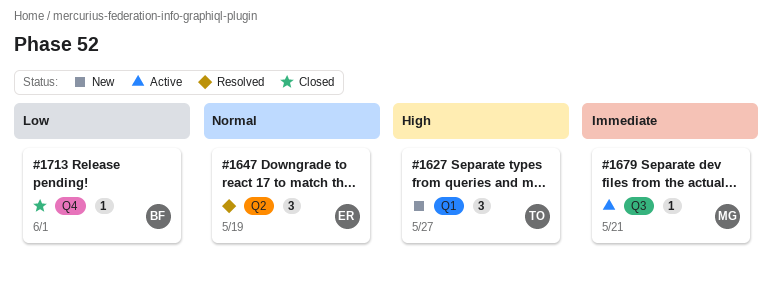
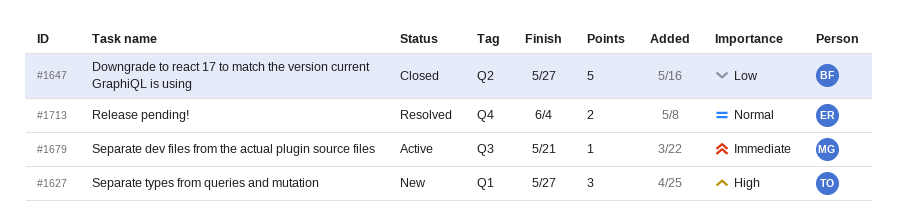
#1647, status: Resolved -> Closed
#1647, owner: ER -> BF
#1647, priority: Normal -> Low
#1647, estimate: 3 -> 5
#1647, due: May 19 -> May 27
#1713, status: Closed -> Resolved
#1713, owner: BF -> ER
#1713, priority: Low -> Normal
#1713, estimate: 1 -> 2
#1713, due: Jun 1 -> Jun 4

